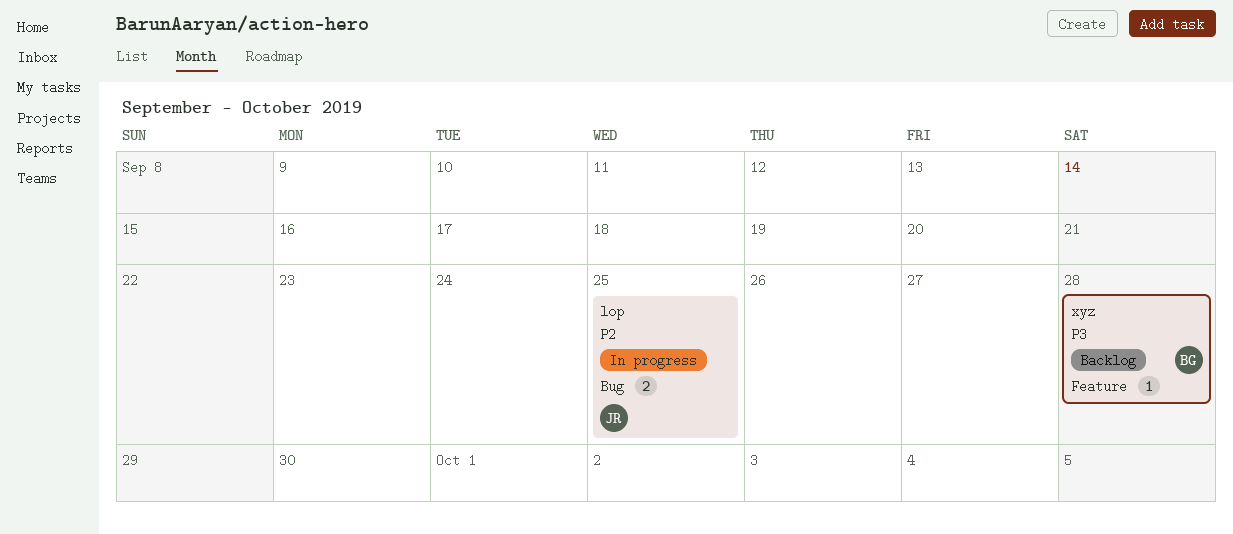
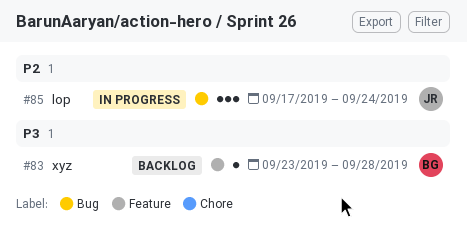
lop, estimate: 2 -> 3
lop, due: Sep 25 -> Sep 24

